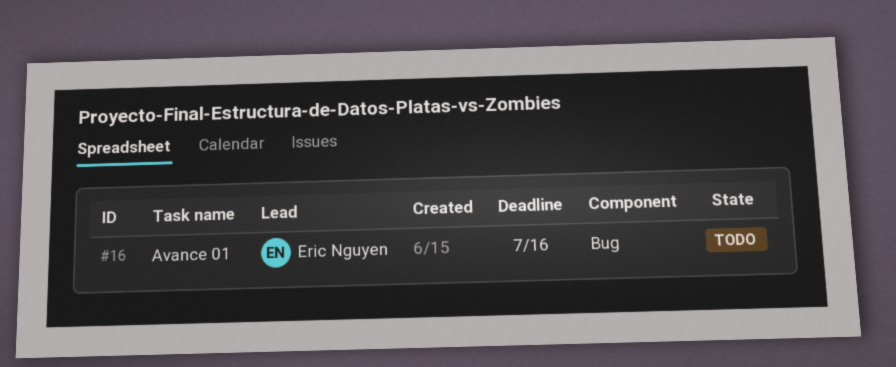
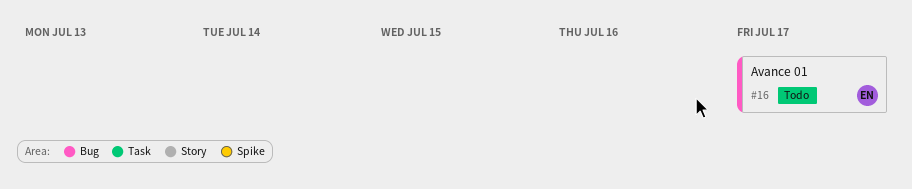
#16, due: Jul 16 -> Jul 17

